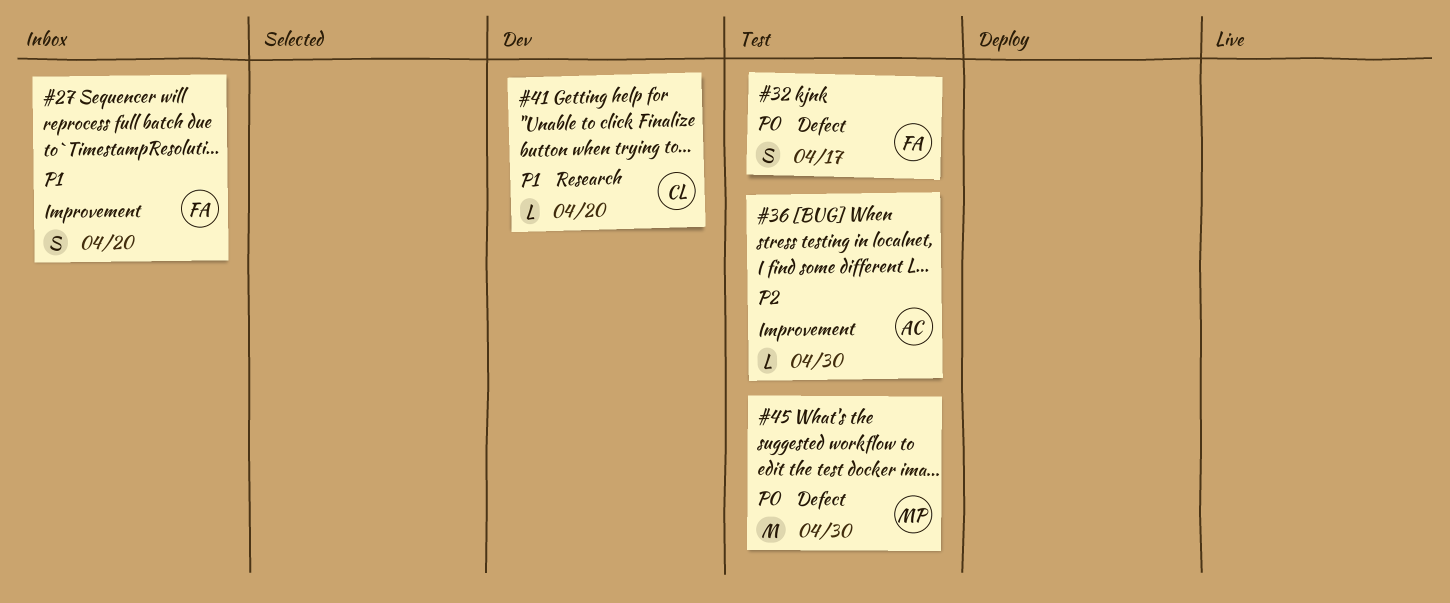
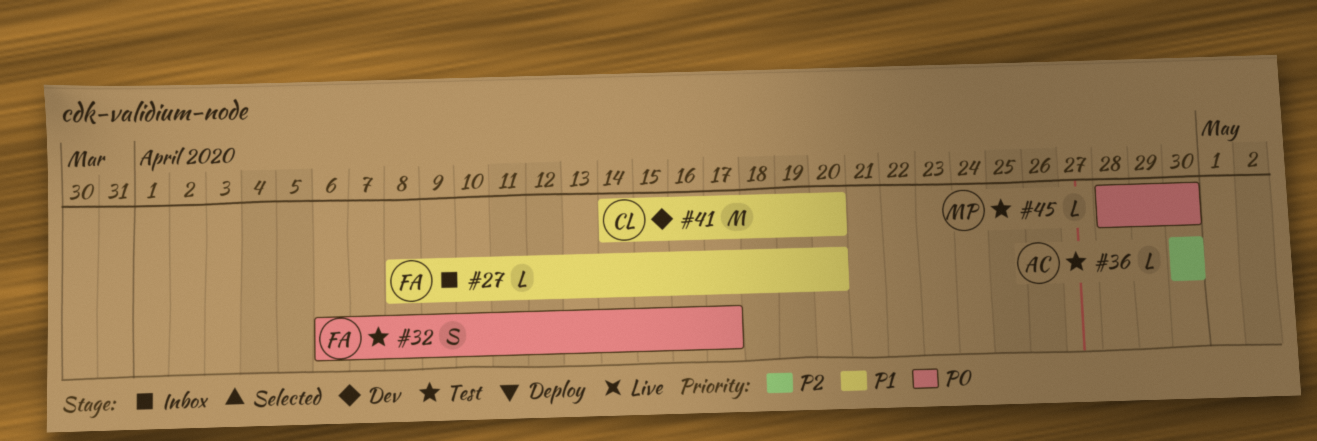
#27, estimate: S -> L
#41, estimate: L -> M
#45, estimate: M -> L

